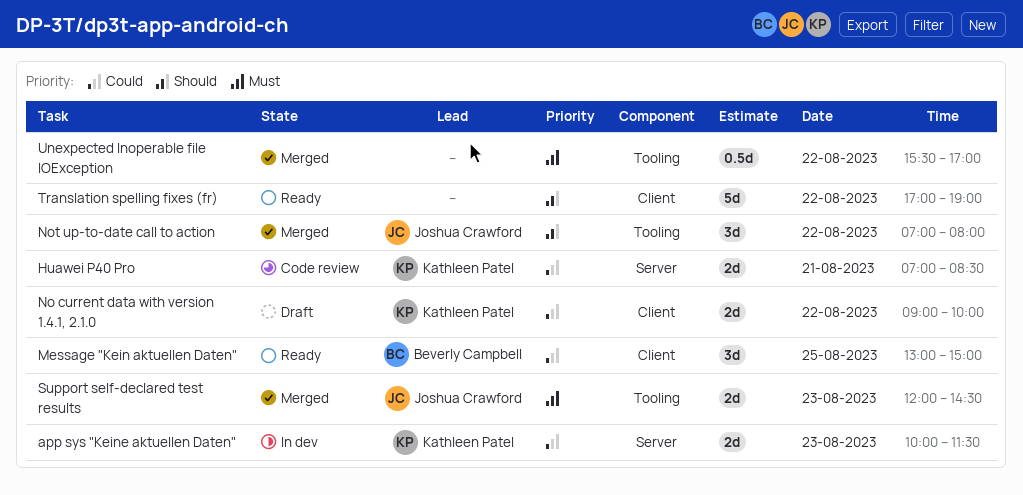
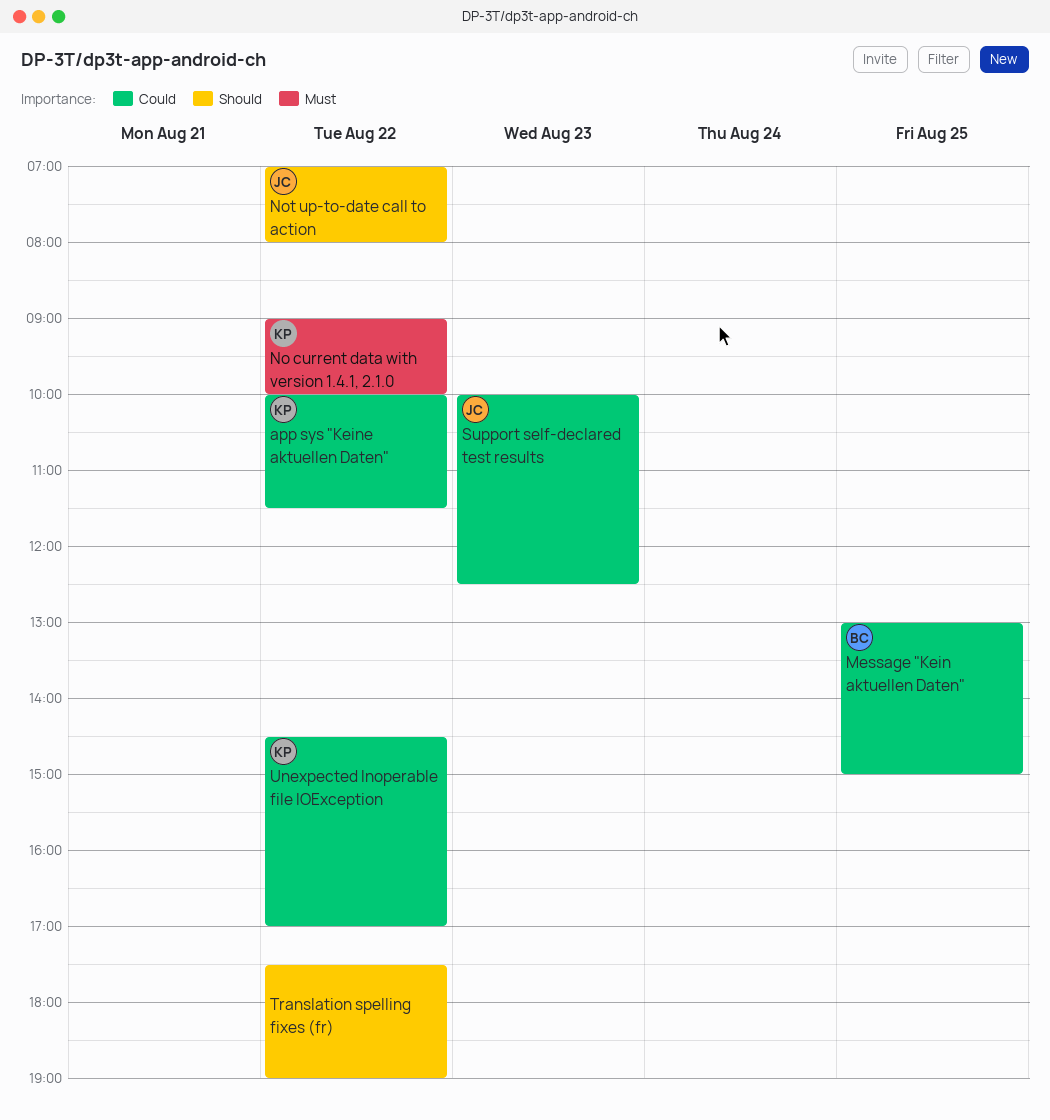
app sys "Keine aktuellen Daten", day: Aug 23 -> Aug 22
Huawei P40 Pro: present -> none
No current data with version 1.4.1, 2.1.0, priority: Could -> Must
Support self-declared test results, priority: Must -> Could
Support self-declared test results, begins: 12:00 -> 10:00
Support self-declared test results, ends: 14:30 -> 12:30
Translation spelling fixes (fr), begins: 17:00 -> 17:30
Unexpected Inoperable file IOException, owner: none -> Kathleen Patel
Unexpected Inoperable file IOException, priority: Must -> Could
Unexpected Inoperable file IOException, begins: 15:30 -> 14:30

